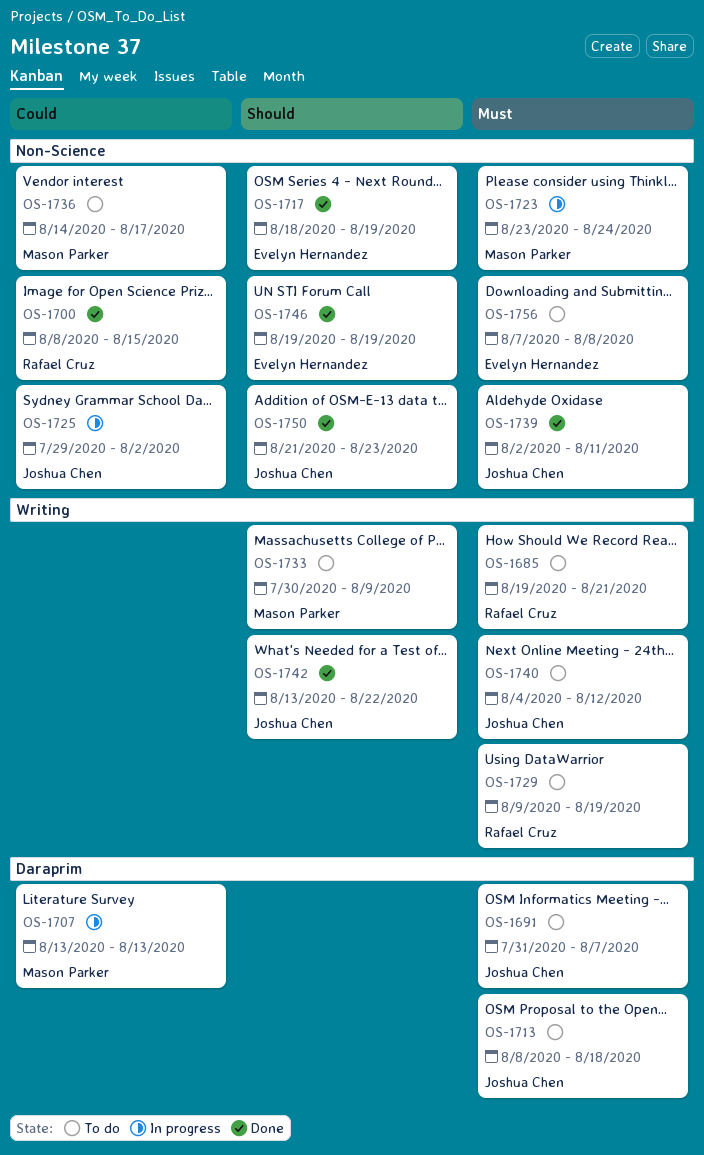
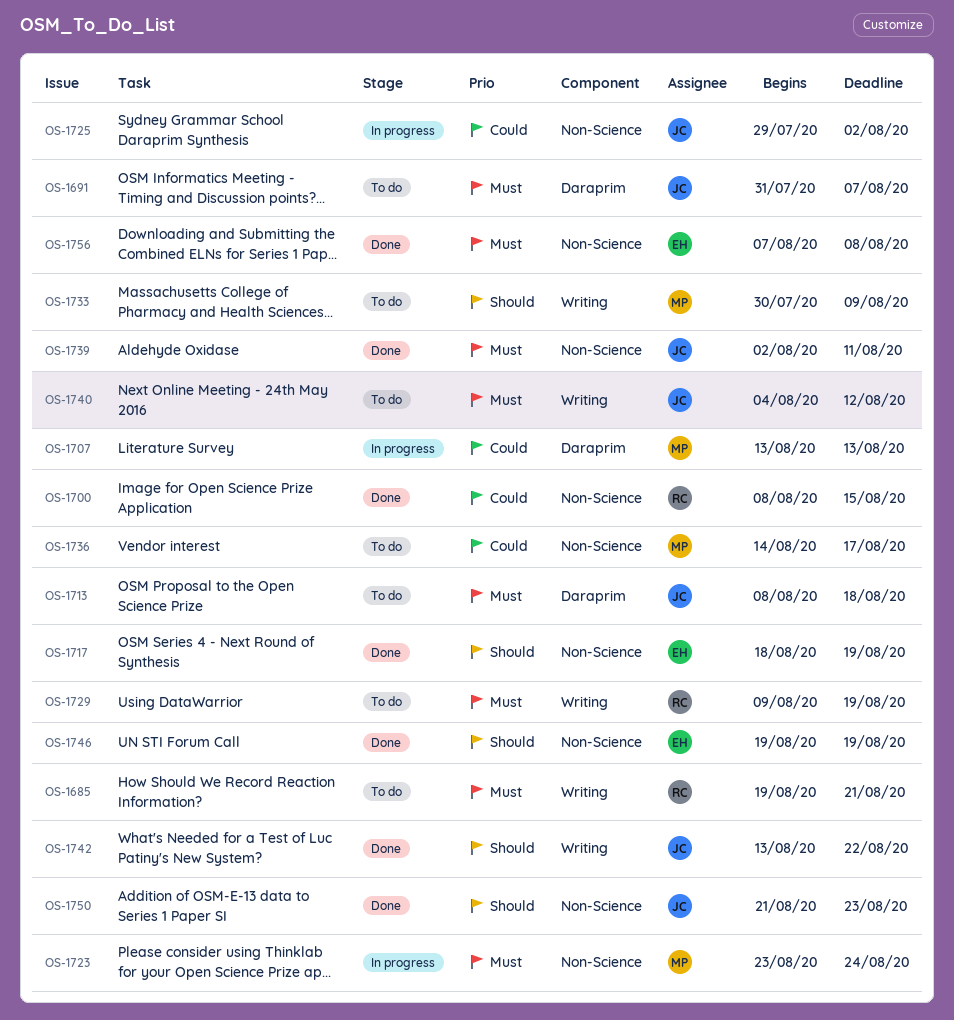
OS-1756, status: To do -> Done

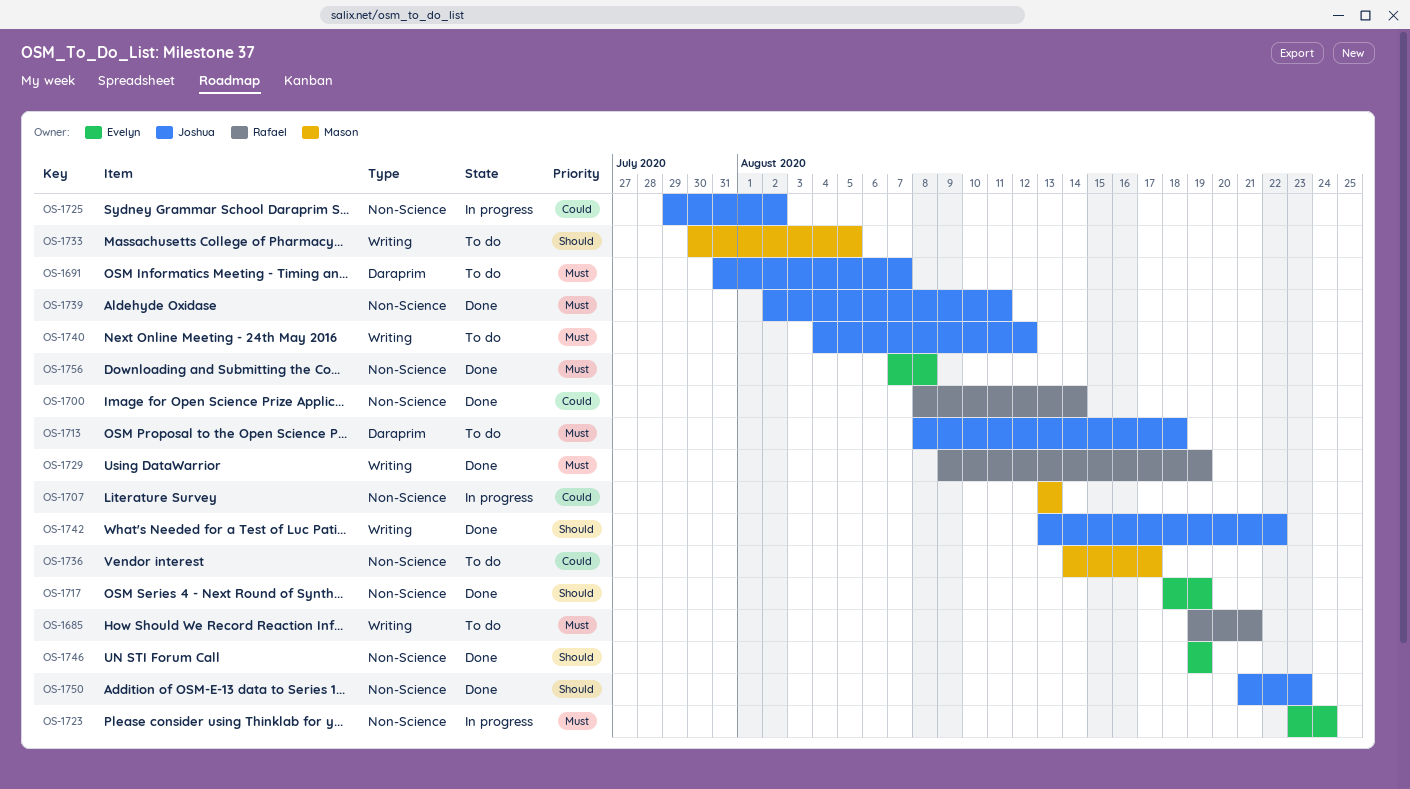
OS-1700, due: Aug 15 -> Aug 14
OS-1707, label: Daraprim -> Non-Science
OS-1723, owner: Mason -> Evelyn
OS-1729, status: To do -> Done
OS-1733, due: Aug 9 -> Aug 5

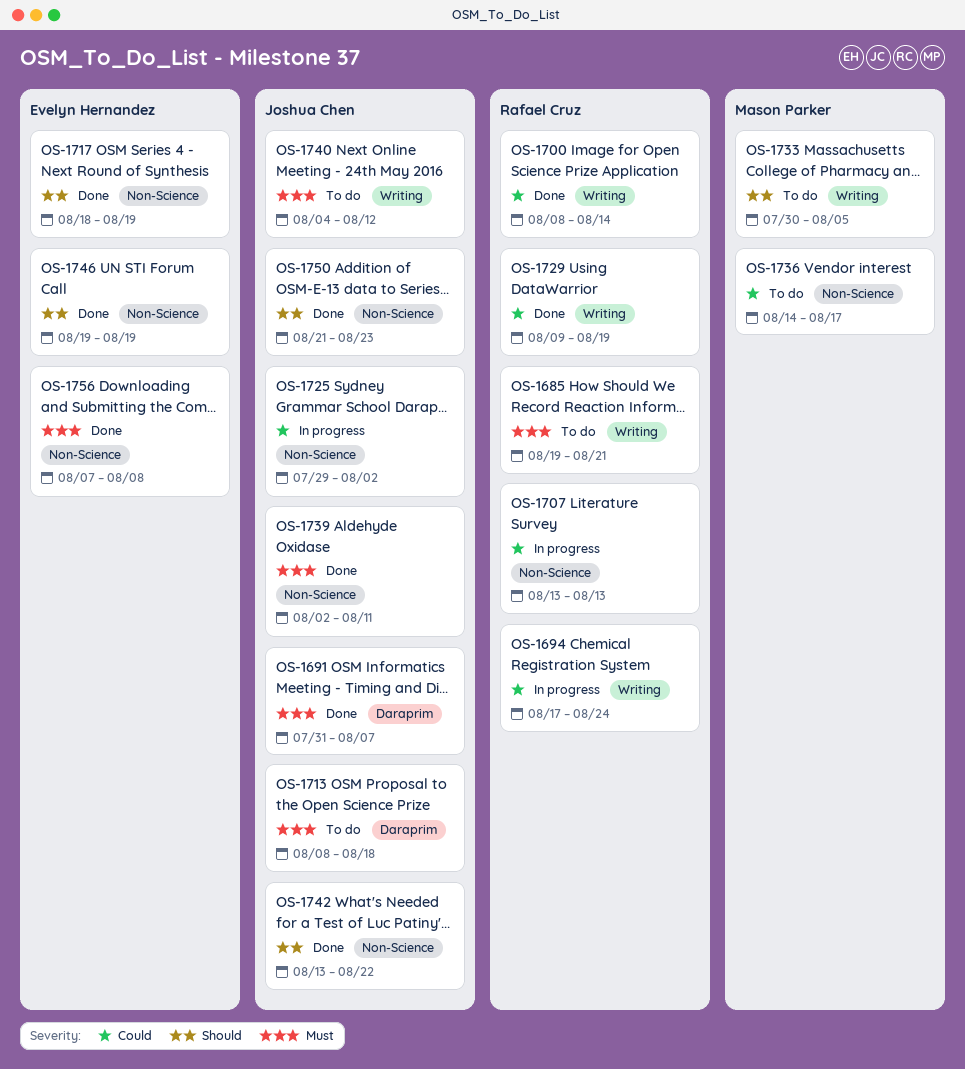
OS-1691, status: To do -> Done
OS-1694: none -> present
OS-1700, label: Non-Science -> Writing
OS-1707, owner: Mason Parker -> Rafael Cruz
OS-1723: present -> none
OS-1729, priority: Must -> Could
OS-1742, label: Writing -> Non-Science

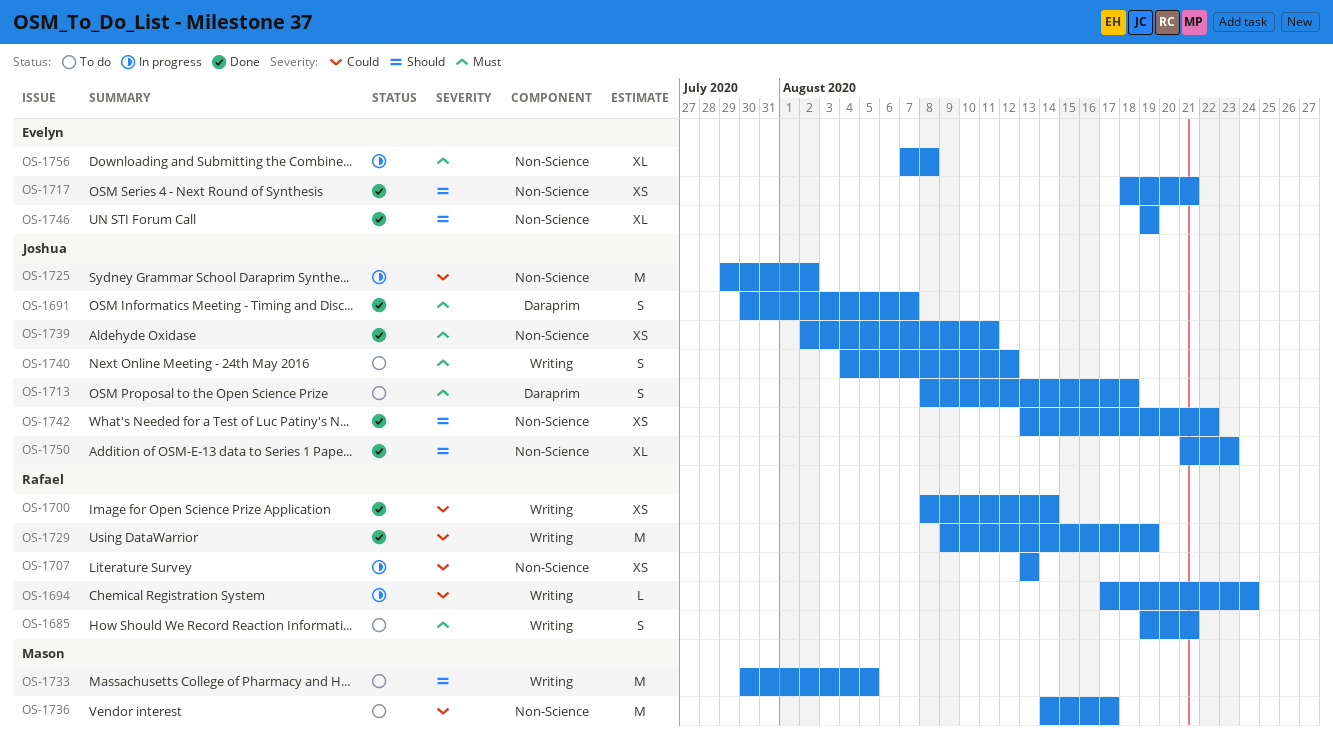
OS-1691, start: Jul 31 -> Jul 30
OS-1717, due: Aug 19 -> Aug 21
OS-1756, status: Done -> In progress

